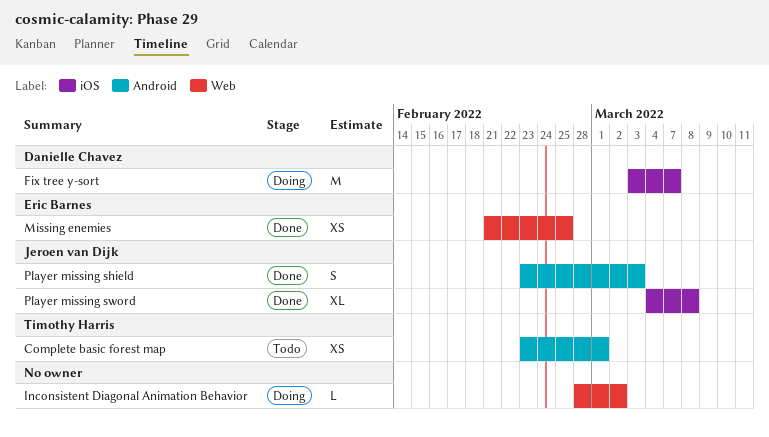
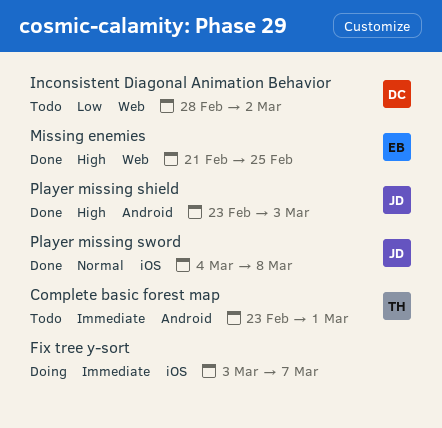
Fix tree y-sort, owner: Danielle Chavez -> none
Inconsistent Diagonal Animation Behavior, status: Doing -> Todo
Inconsistent Diagonal Animation Behavior, owner: none -> Danielle Chavez

